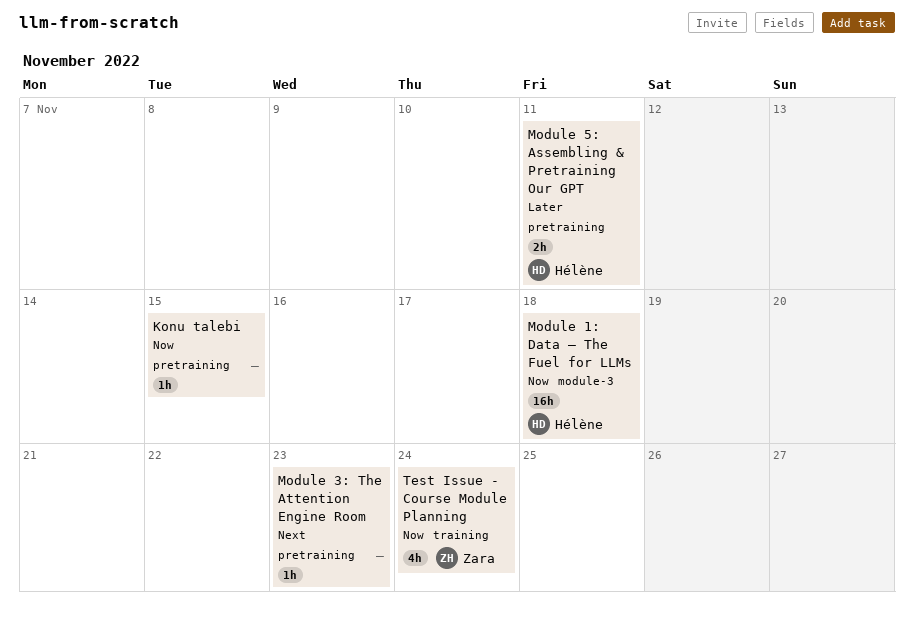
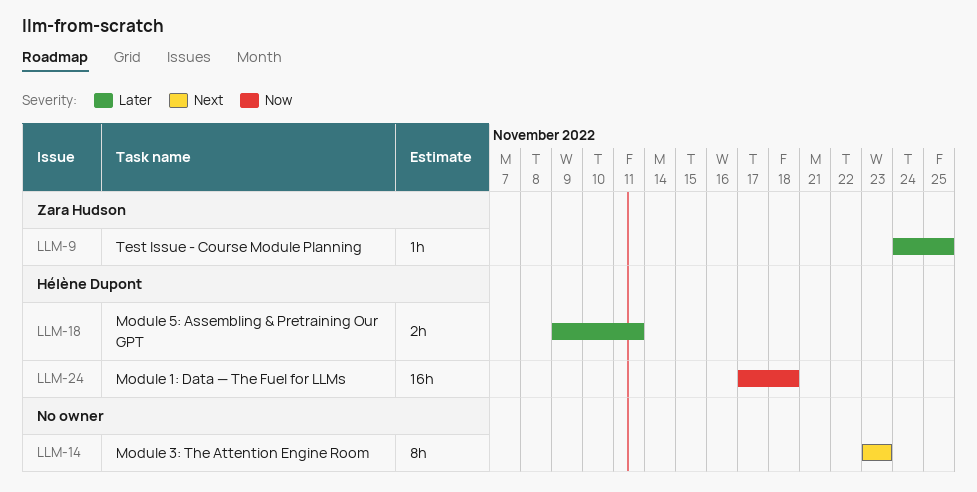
Konu talebi: present -> none
Module 3: The Attention Engine Room, estimate: 1h -> 8h
Test Issue - Course Module Planning, priority: Now -> Later
Test Issue - Course Module Planning, estimate: 4h -> 1h
Test Issue - Course Module Planning, due: Nov 24 -> Nov 25

